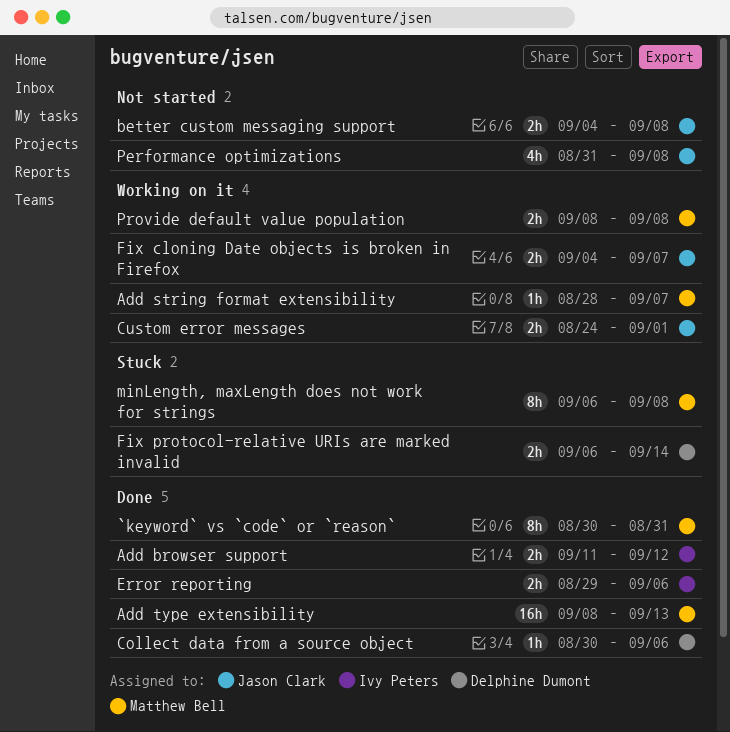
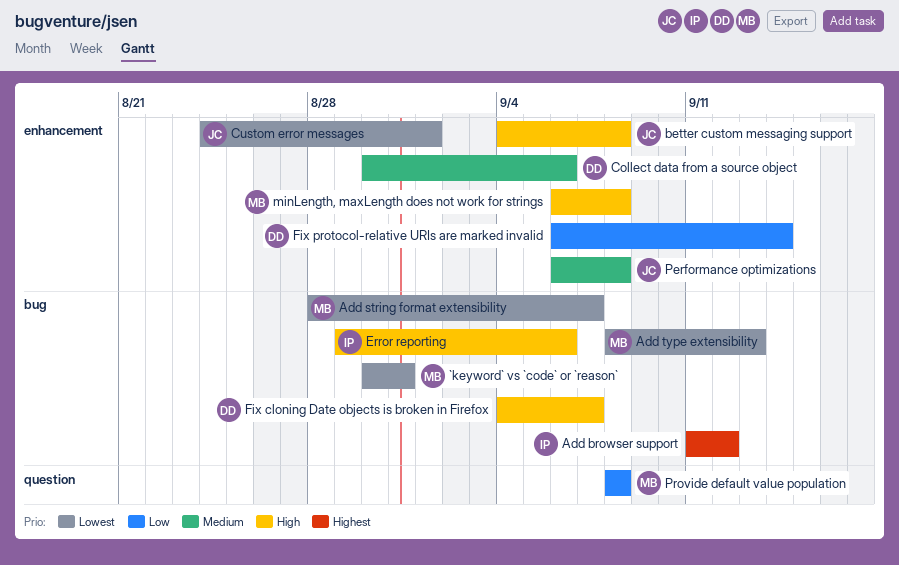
Fix cloning Date objects is broken in Firefox, owner: Jason Clark -> Delphine Dumont
Performance optimizations, start: Aug 31 -> Sep 6

